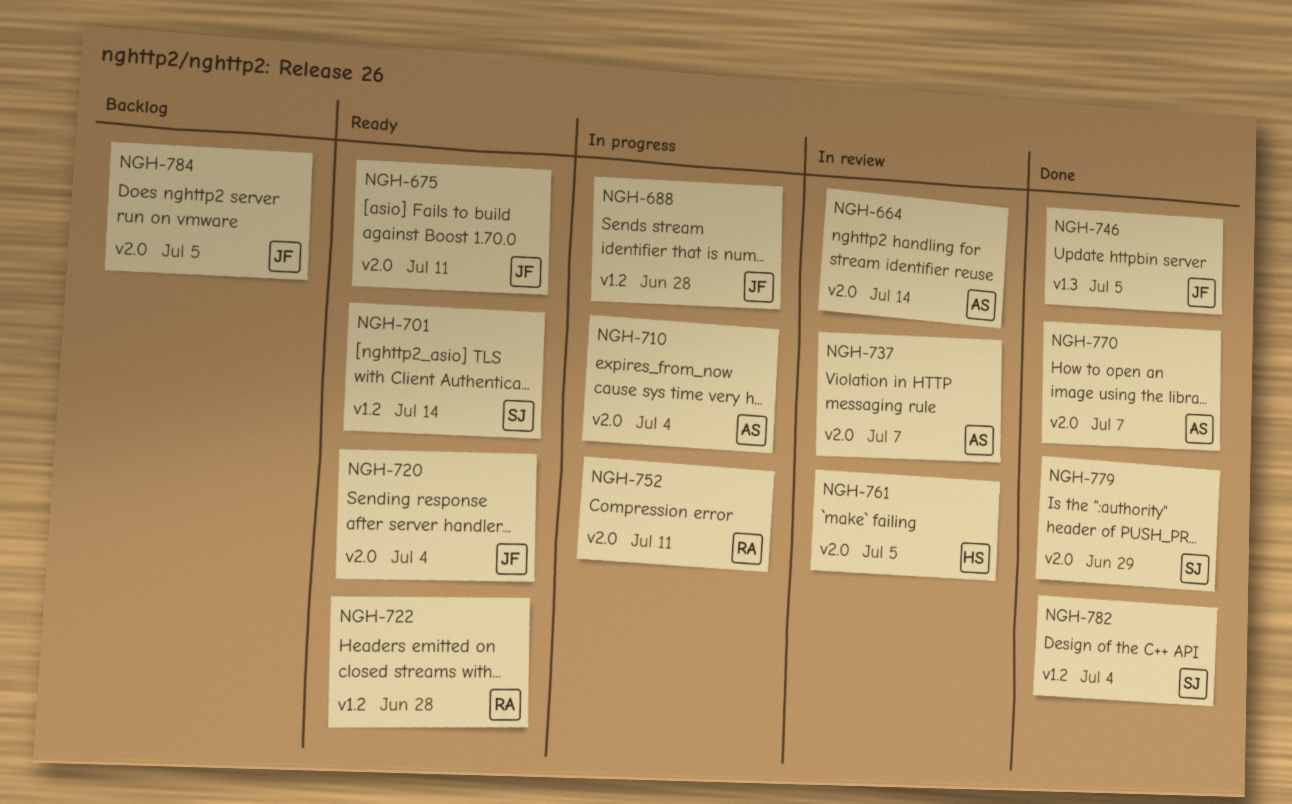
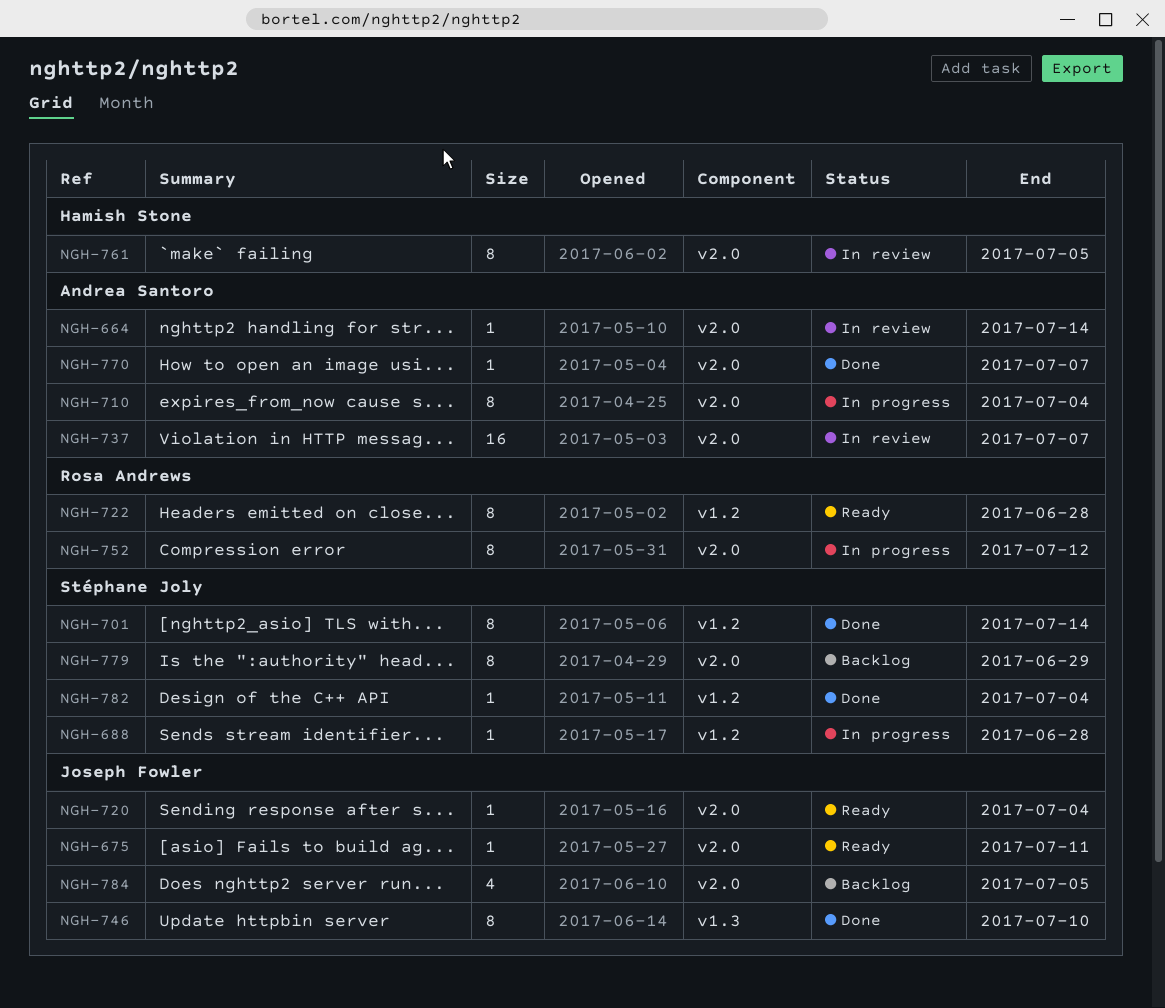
NGH-688, owner: Joseph Fowler -> Stéphane Joly
NGH-701, status: Ready -> Done
NGH-746, due: Jul 5 -> Jul 10
NGH-752, due: Jul 11 -> Jul 12
NGH-779, status: Done -> Backlog

